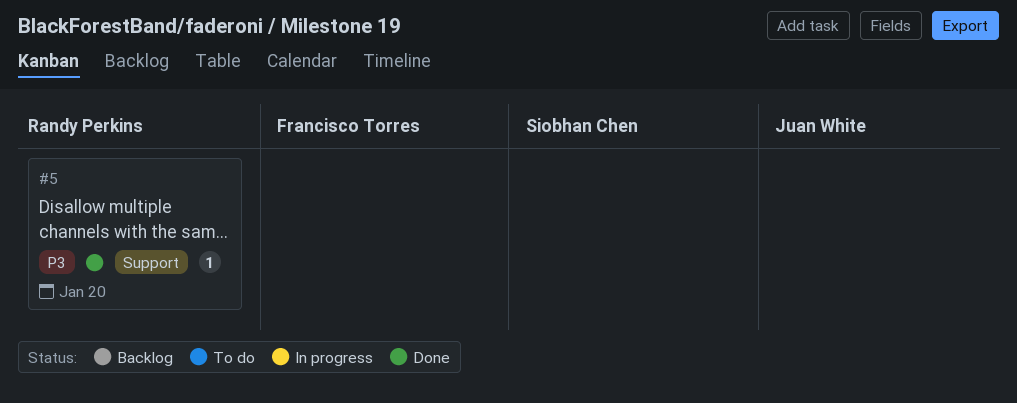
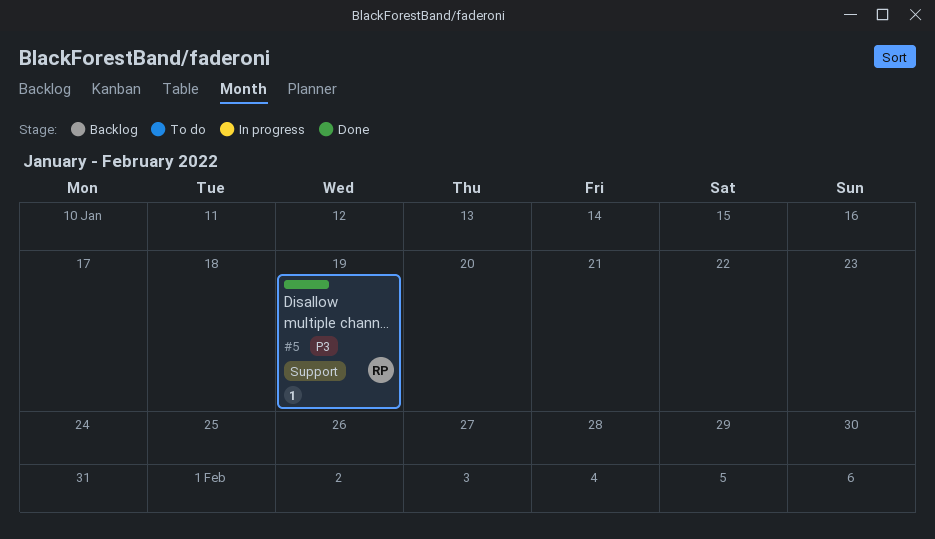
#5, due: Jan 20 -> Jan 19

